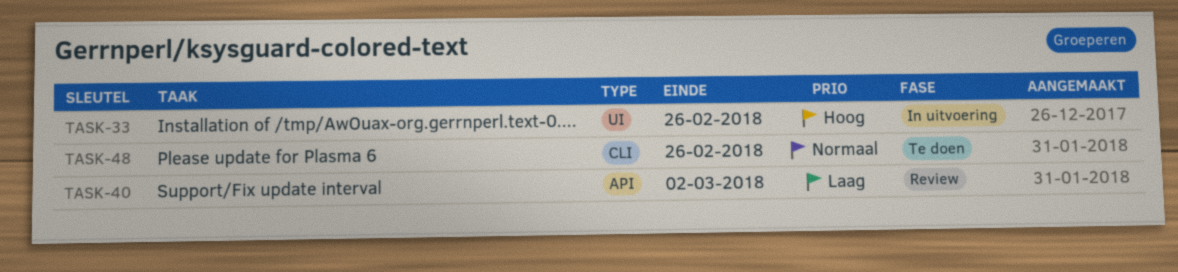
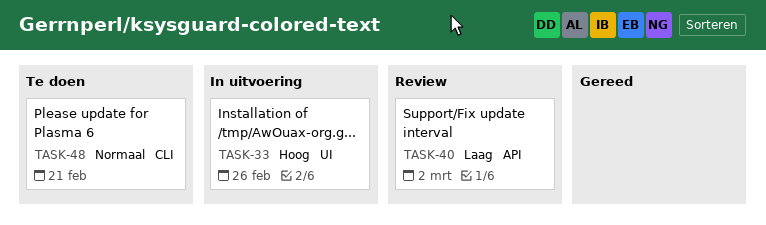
TASK-48, due: Feb 26 -> Feb 21

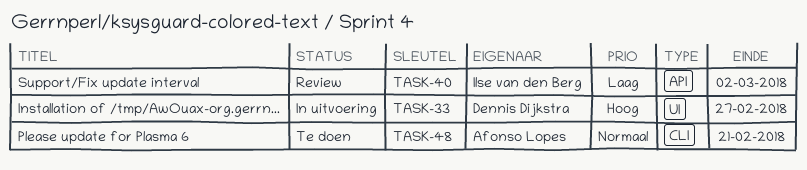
TASK-33, due: Feb 26 -> Feb 27

